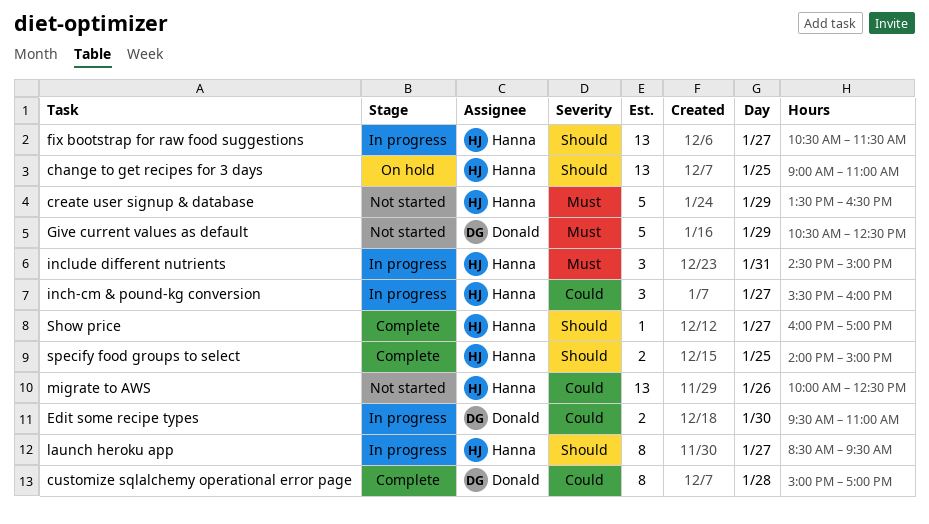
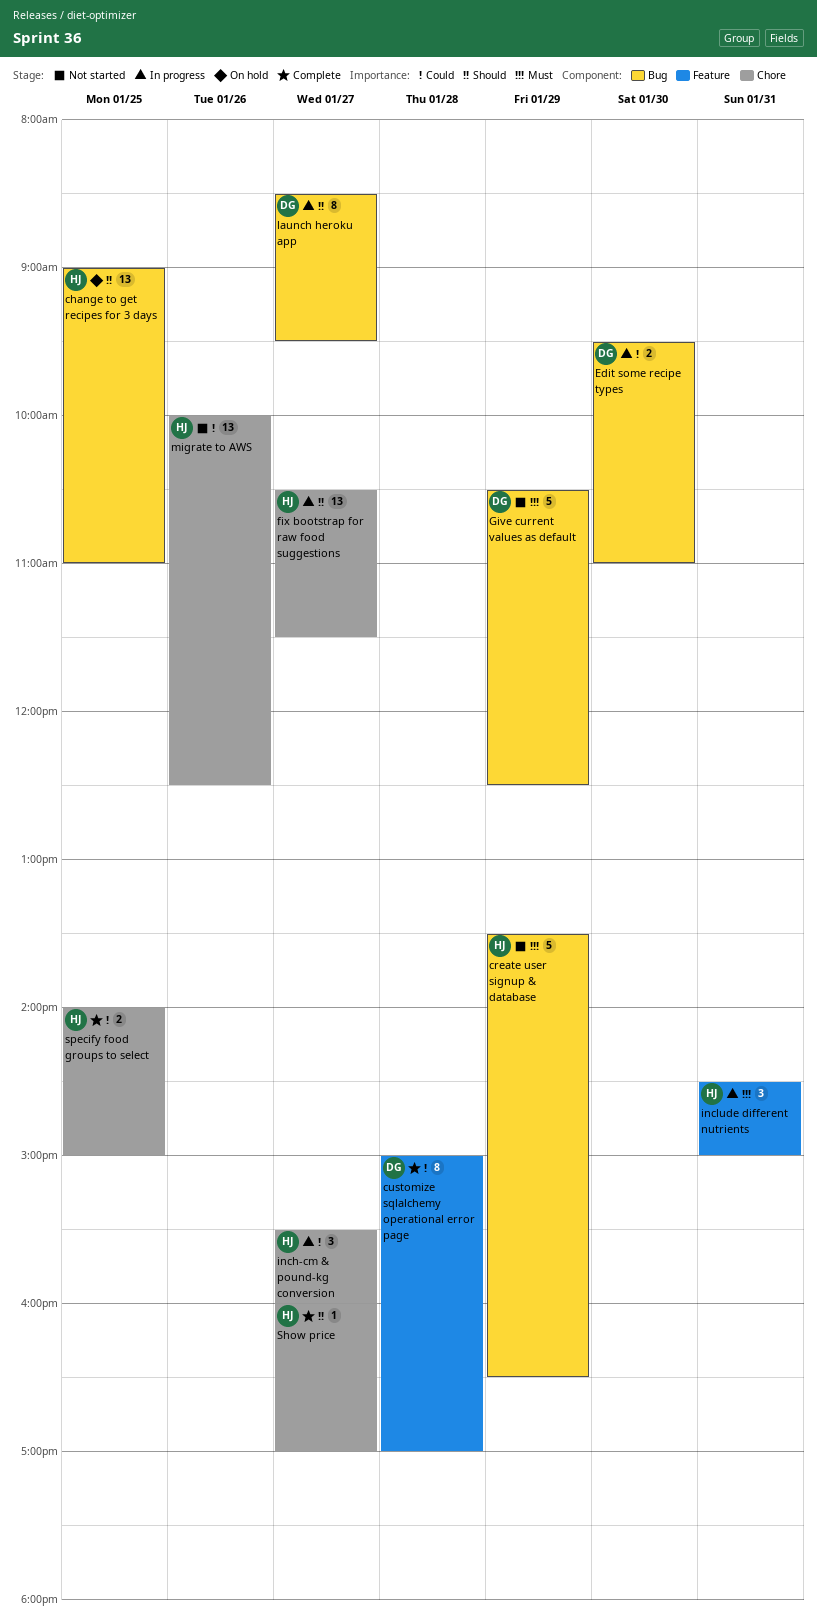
launch heroku app, owner: Hanna -> Donald
specify food groups to select, priority: Should -> Could

